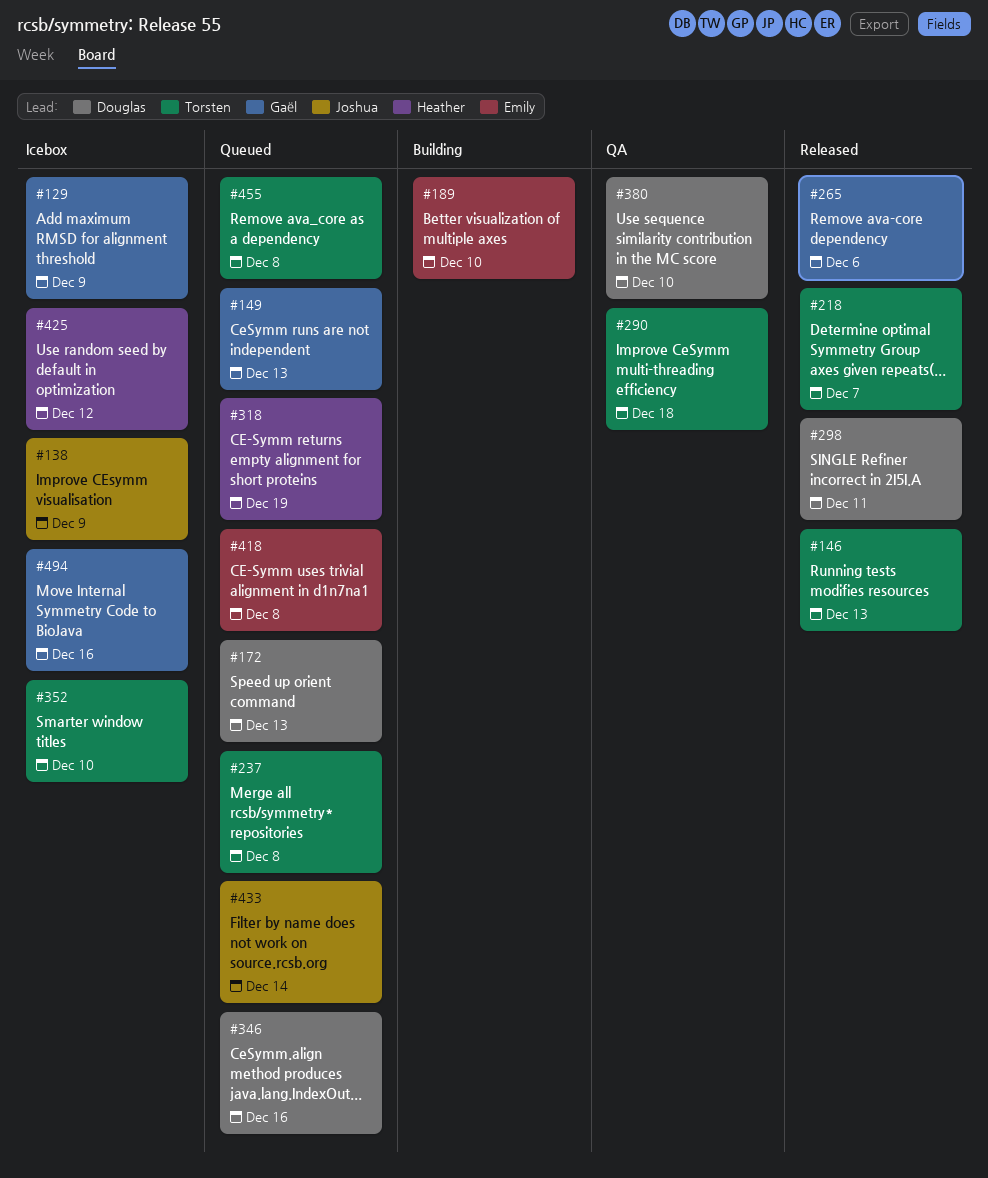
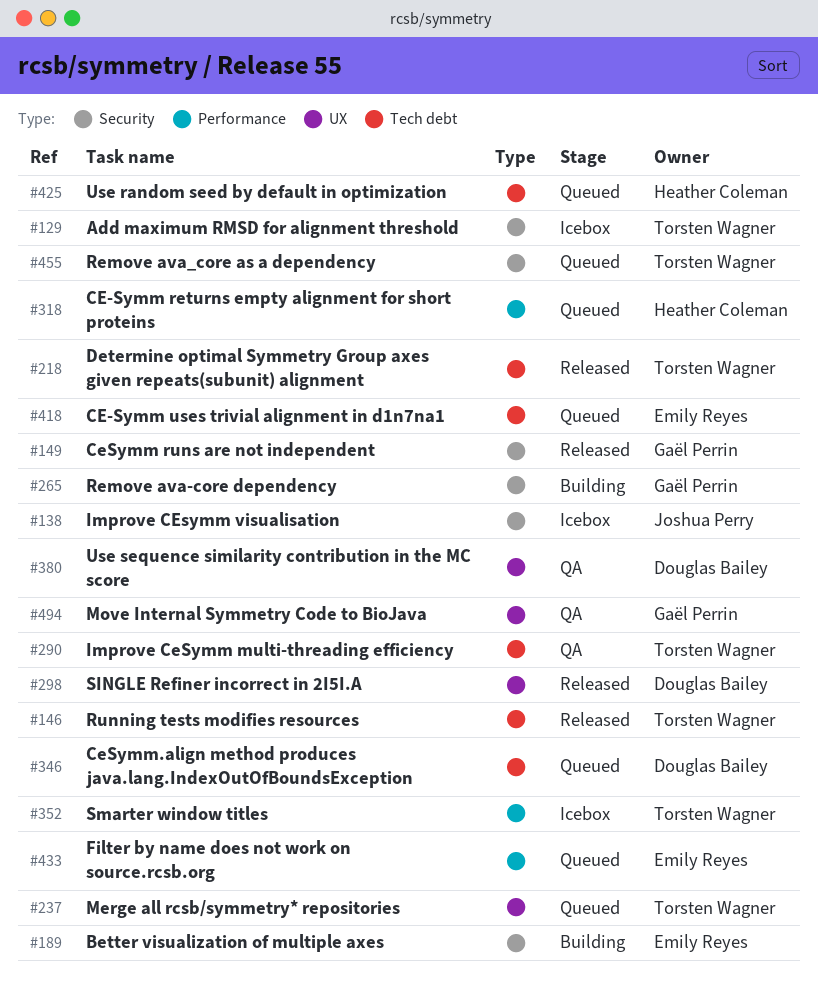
#129, owner: Gaël Perrin -> Torsten Wagner
#149, status: Queued -> Released
#172: present -> none
#265, status: Released -> Building
#425, status: Icebox -> Queued
#433, owner: Joshua Perry -> Emily Reyes
#494, status: Icebox -> QA

